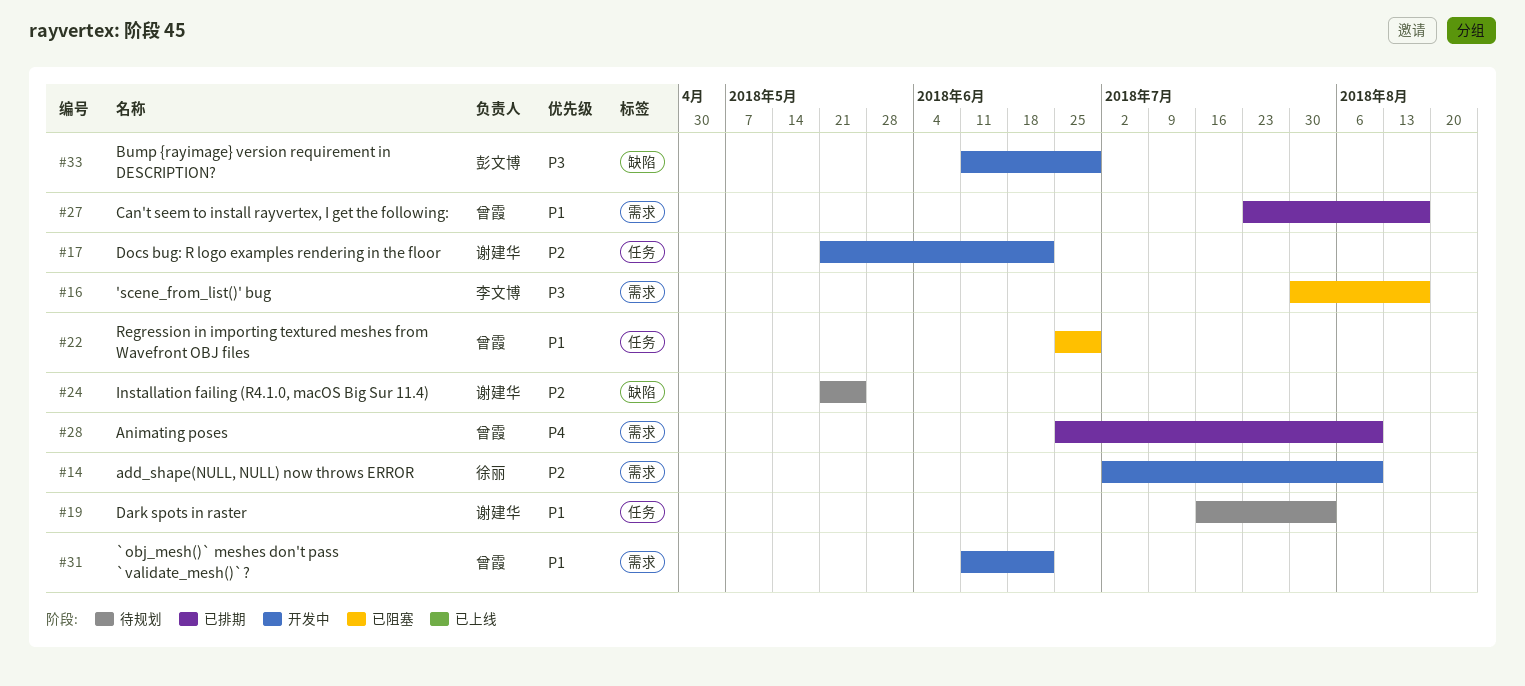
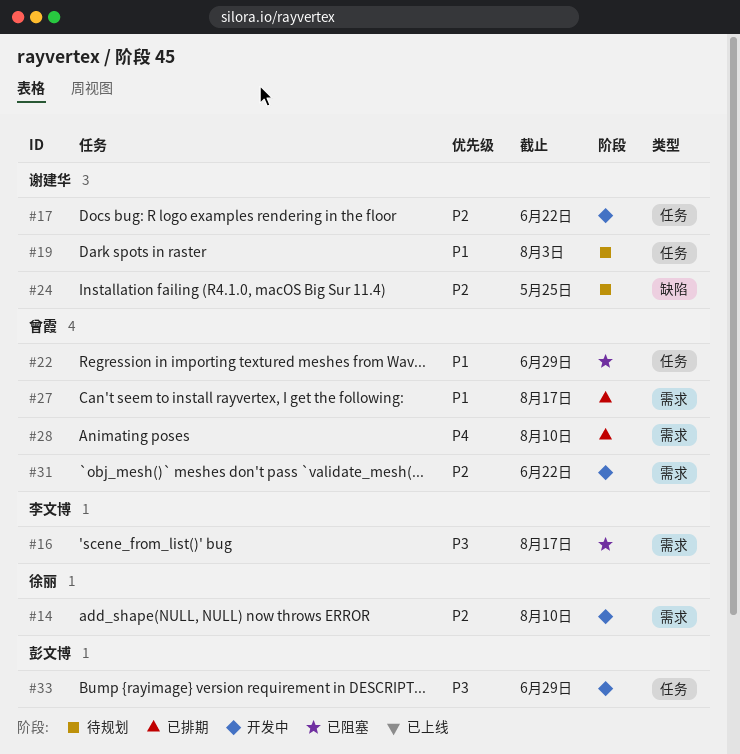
#31, priority: P1 -> P2
#33, label: 缺陷 -> 任务

